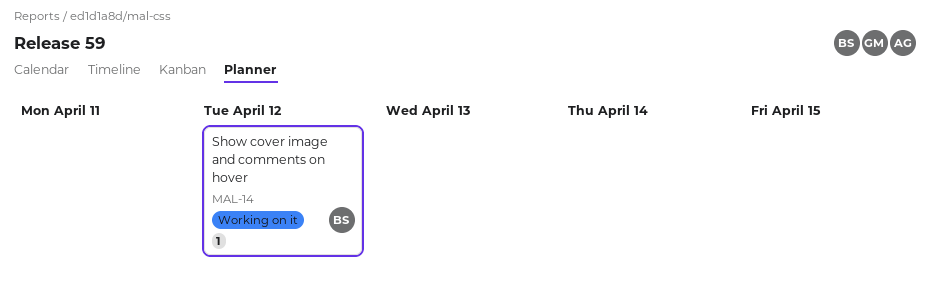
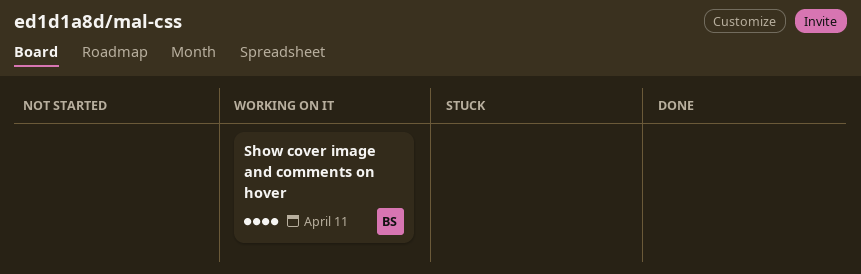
Show cover image and comments on hover, estimate: 1 -> 4
Show cover image and comments on hover, due: Apr 12 -> Apr 11

